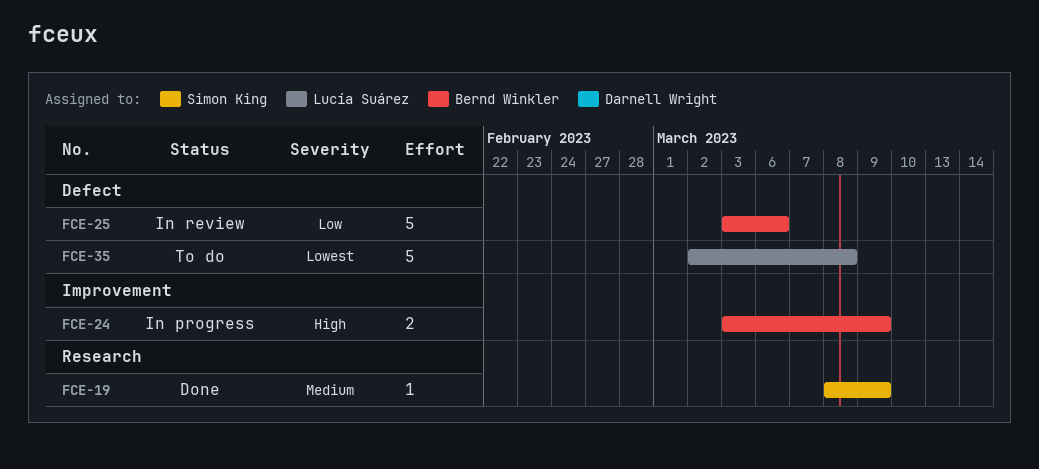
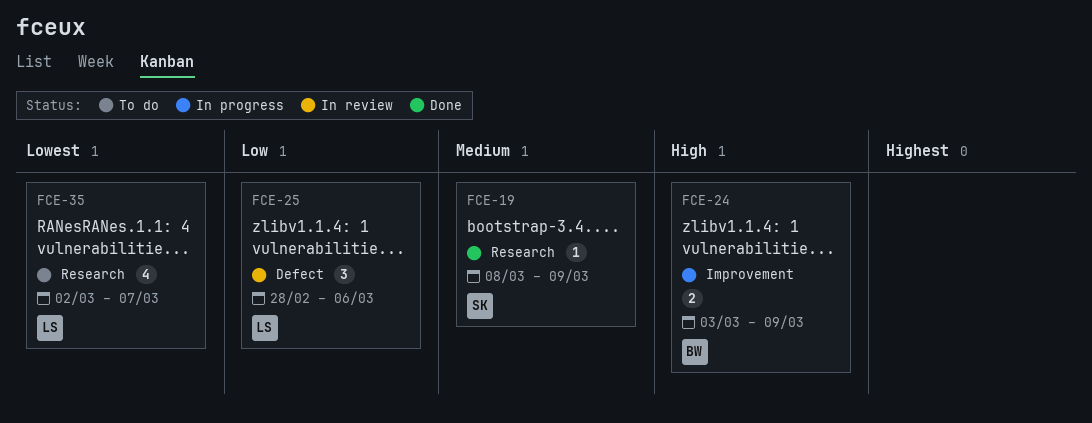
FCE-25, owner: Bernd Winkler -> Lucía Suárez
FCE-25, estimate: 5 -> 3
FCE-25, start: Mar 3 -> Feb 28
FCE-35, label: Defect -> Research
FCE-35, estimate: 5 -> 4
FCE-35, due: Mar 8 -> Mar 7

